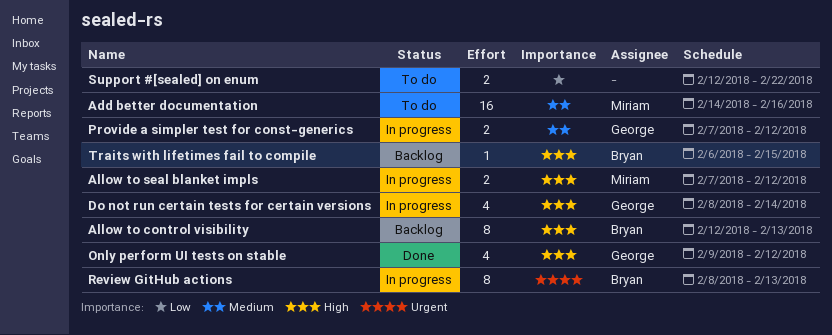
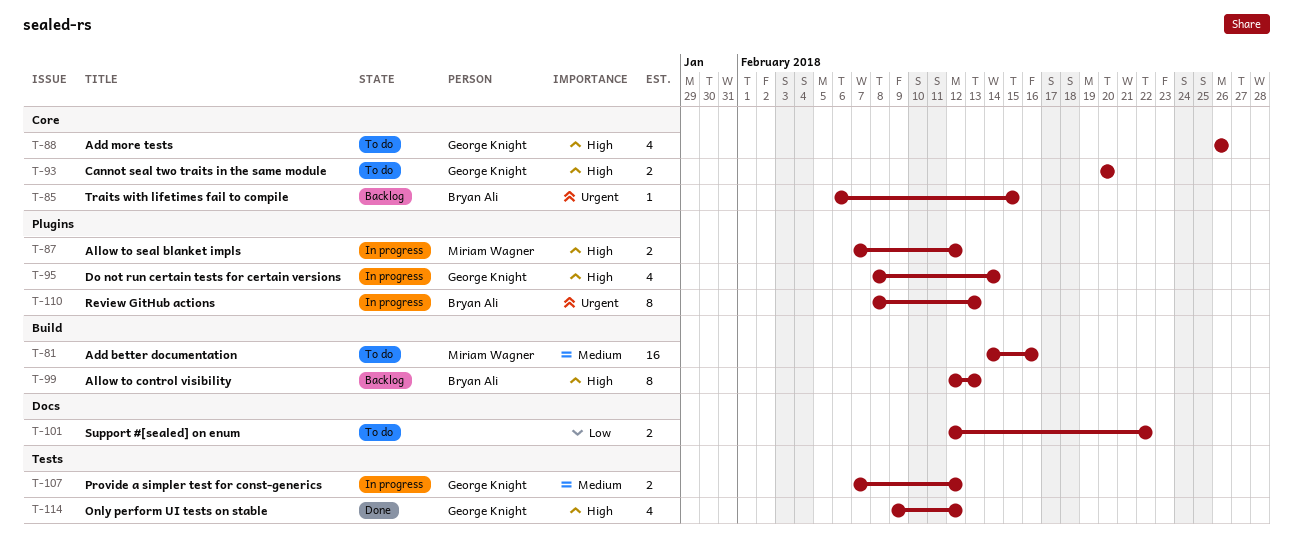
Add more tests: none -> present
Cannot seal two traits in the same module: none -> present
Traits with lifetimes fail to compile, priority: High -> Urgent

